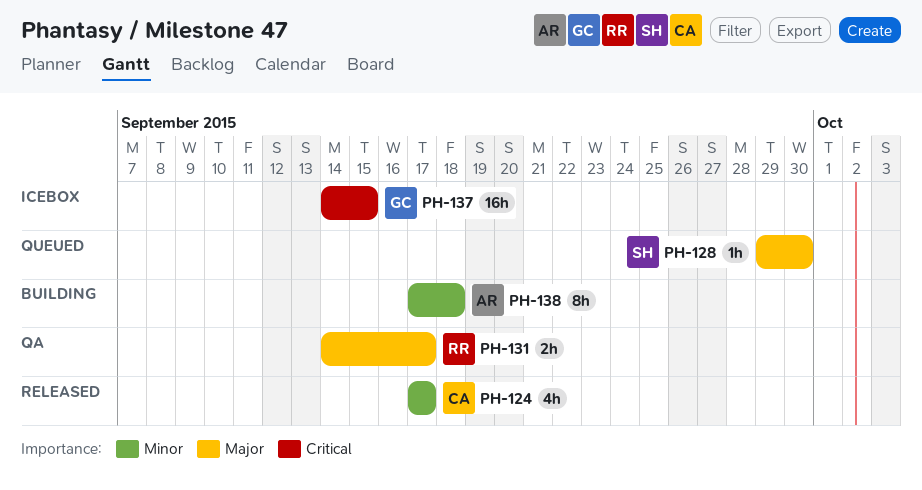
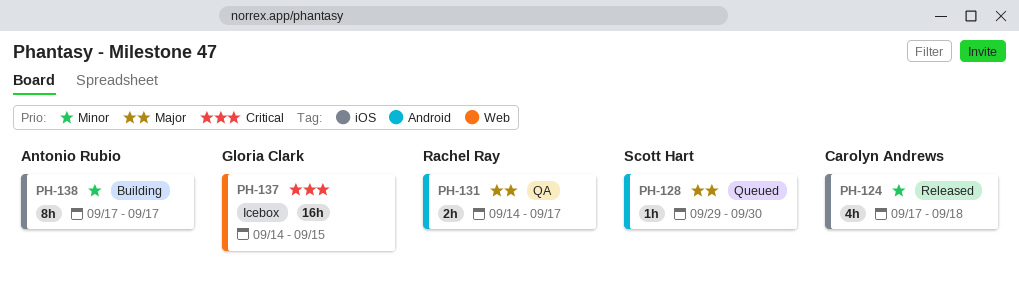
PH-124, due: Sep 17 -> Sep 18
PH-138, due: Sep 18 -> Sep 17

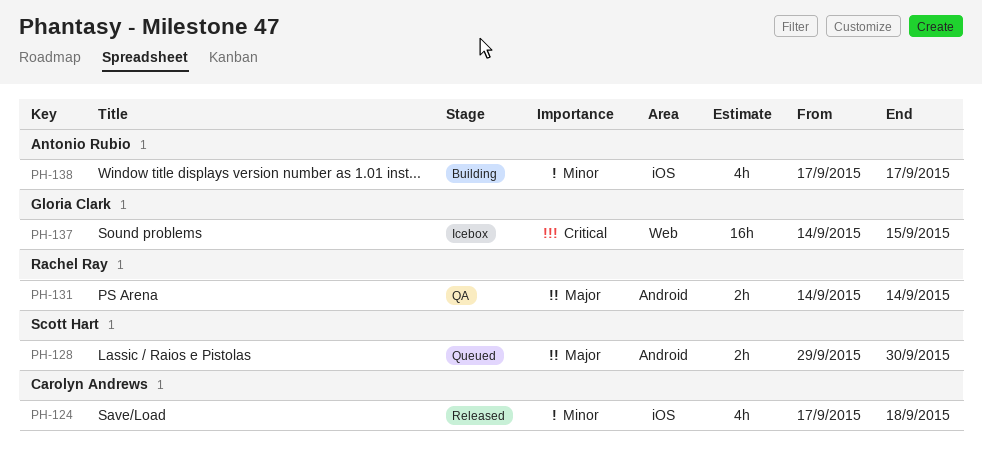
PH-128, estimate: 1h -> 2h
PH-131, due: Sep 17 -> Sep 14
PH-138, estimate: 8h -> 4h

